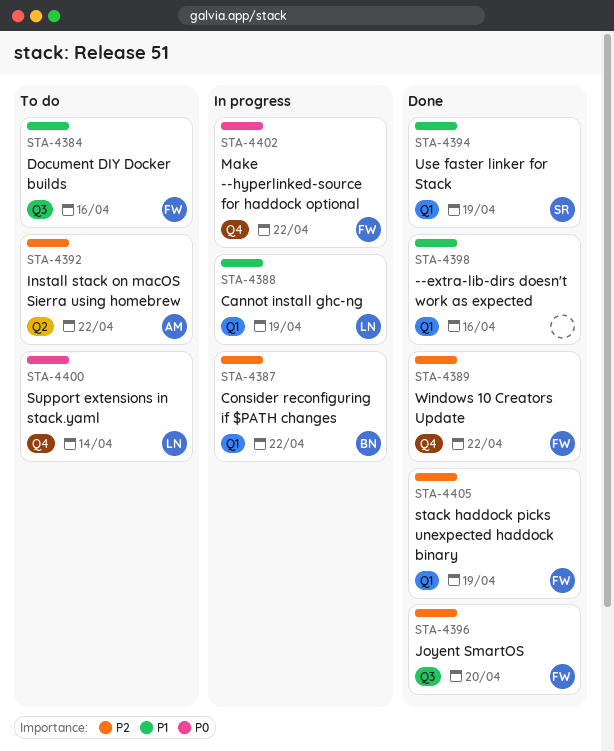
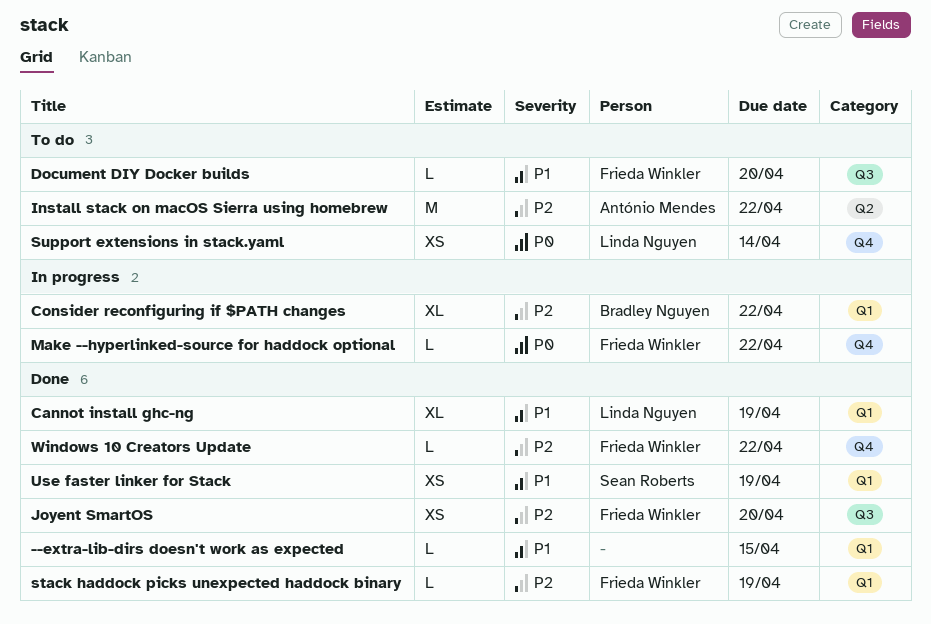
--extra-lib-dirs doesn't work as expected, due: Apr 16 -> Apr 15
Cannot install ghc-ng, status: In progress -> Done
Document DIY Docker builds, due: Apr 16 -> Apr 20

